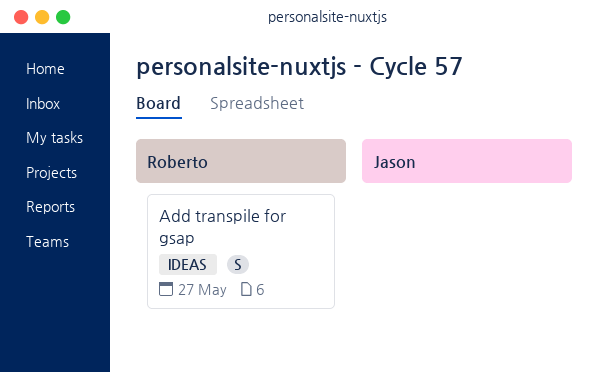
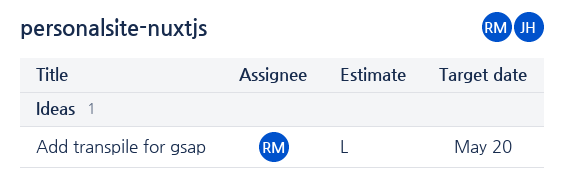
Add transpile for gsap, estimate: S -> L
Add transpile for gsap, due: May 27 -> May 20

